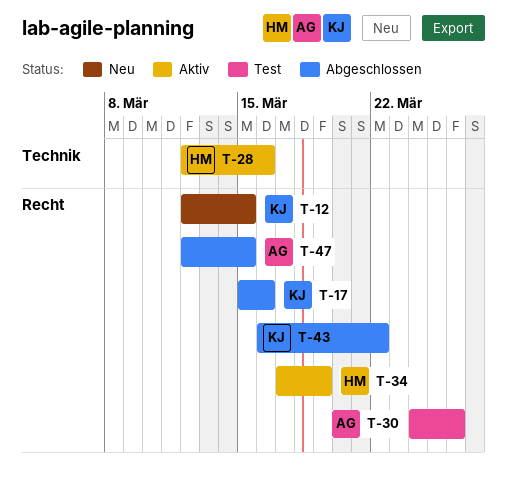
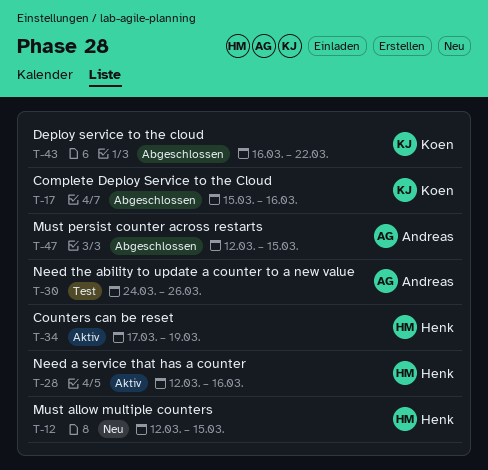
T-12, owner: Koen -> Henk

